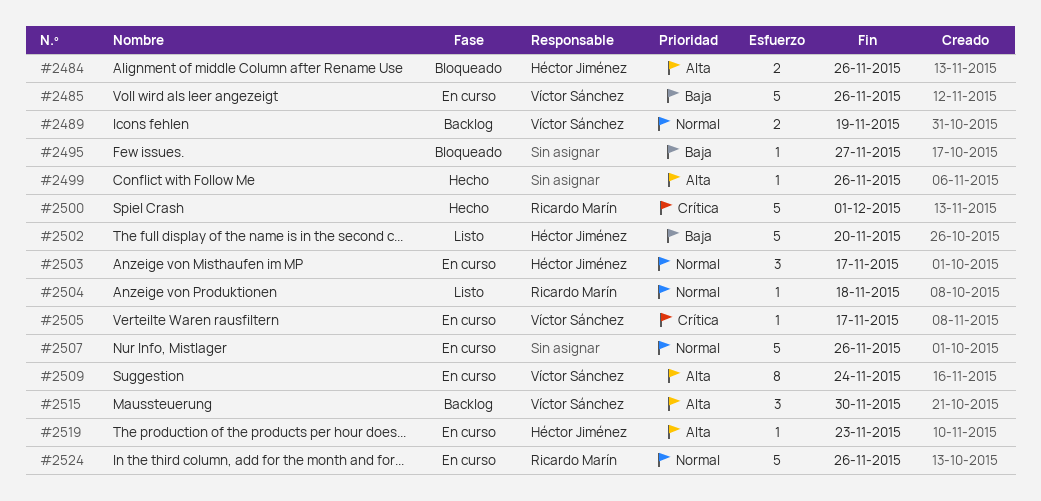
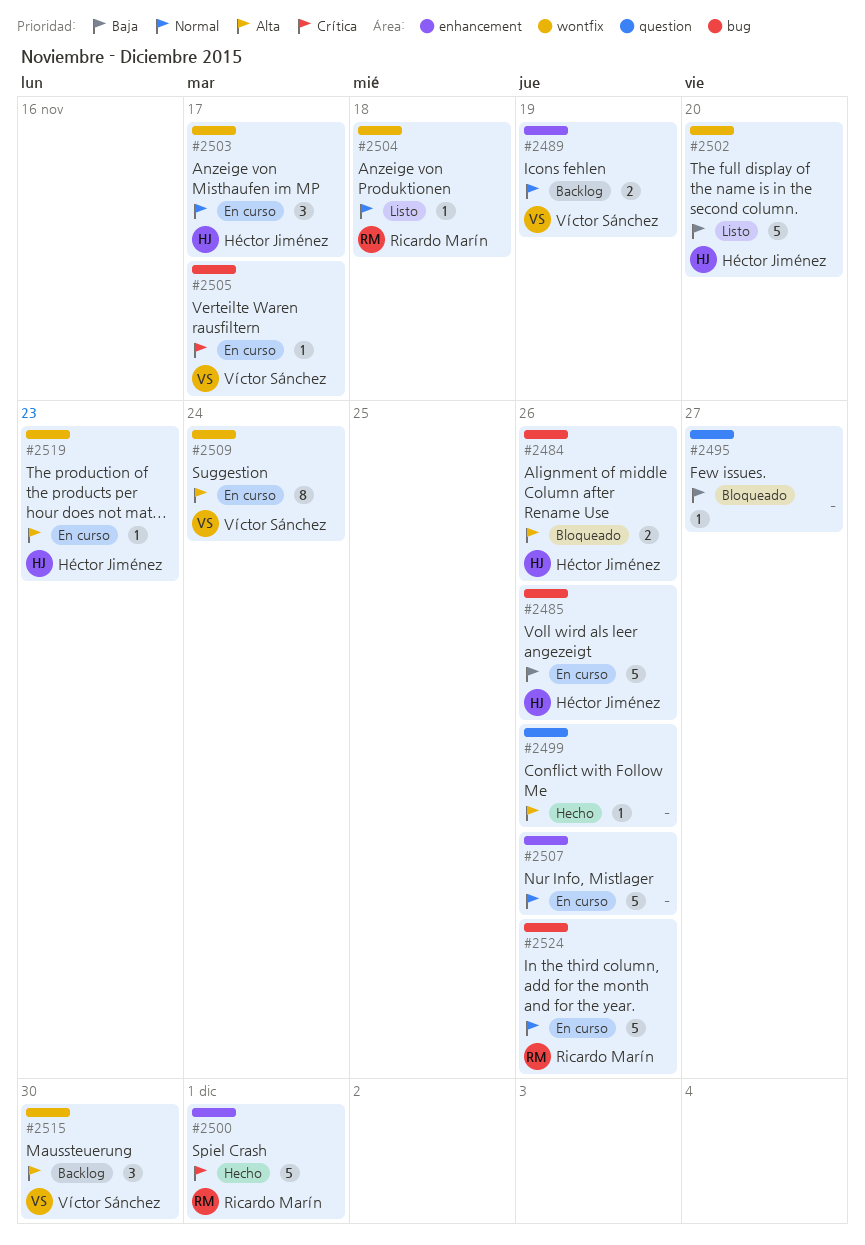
#2485, owner: Víctor Sánchez -> Héctor Jiménez

